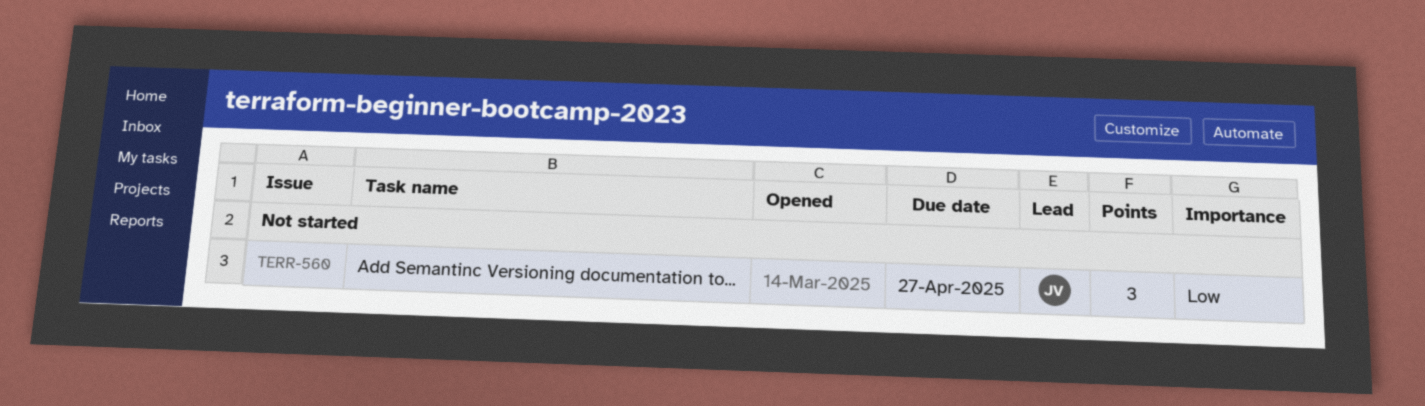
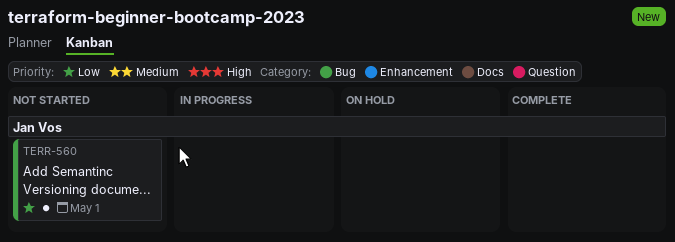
TERR-560, estimate: 3 -> 1
TERR-560, due: Apr 27 -> May 1

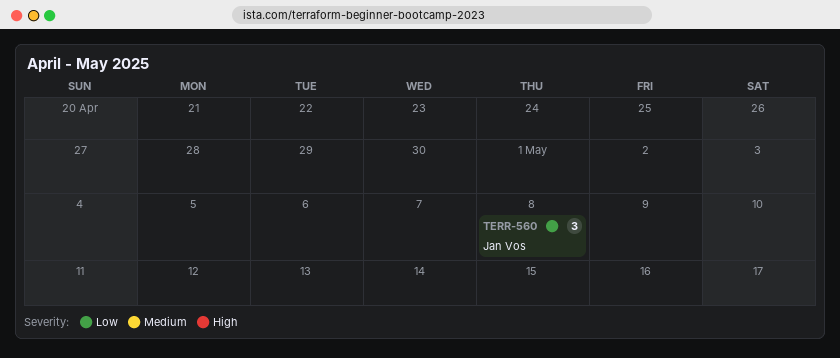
TERR-560, estimate: 1 -> 3
TERR-560, due: May 1 -> May 8

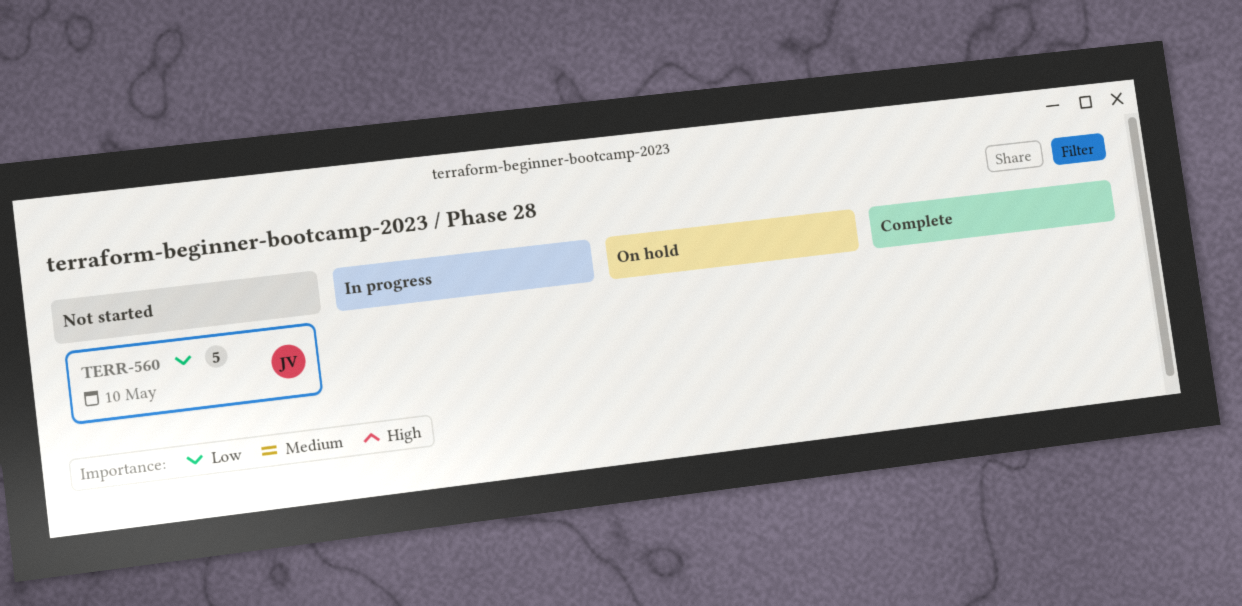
TERR-560, estimate: 3 -> 5
TERR-560, due: May 8 -> May 10

